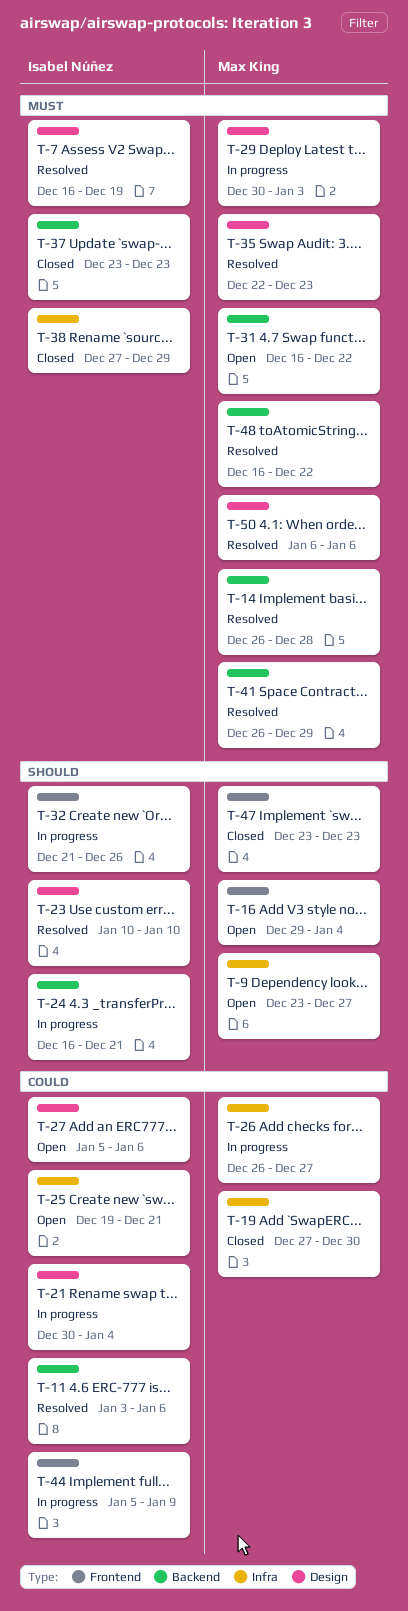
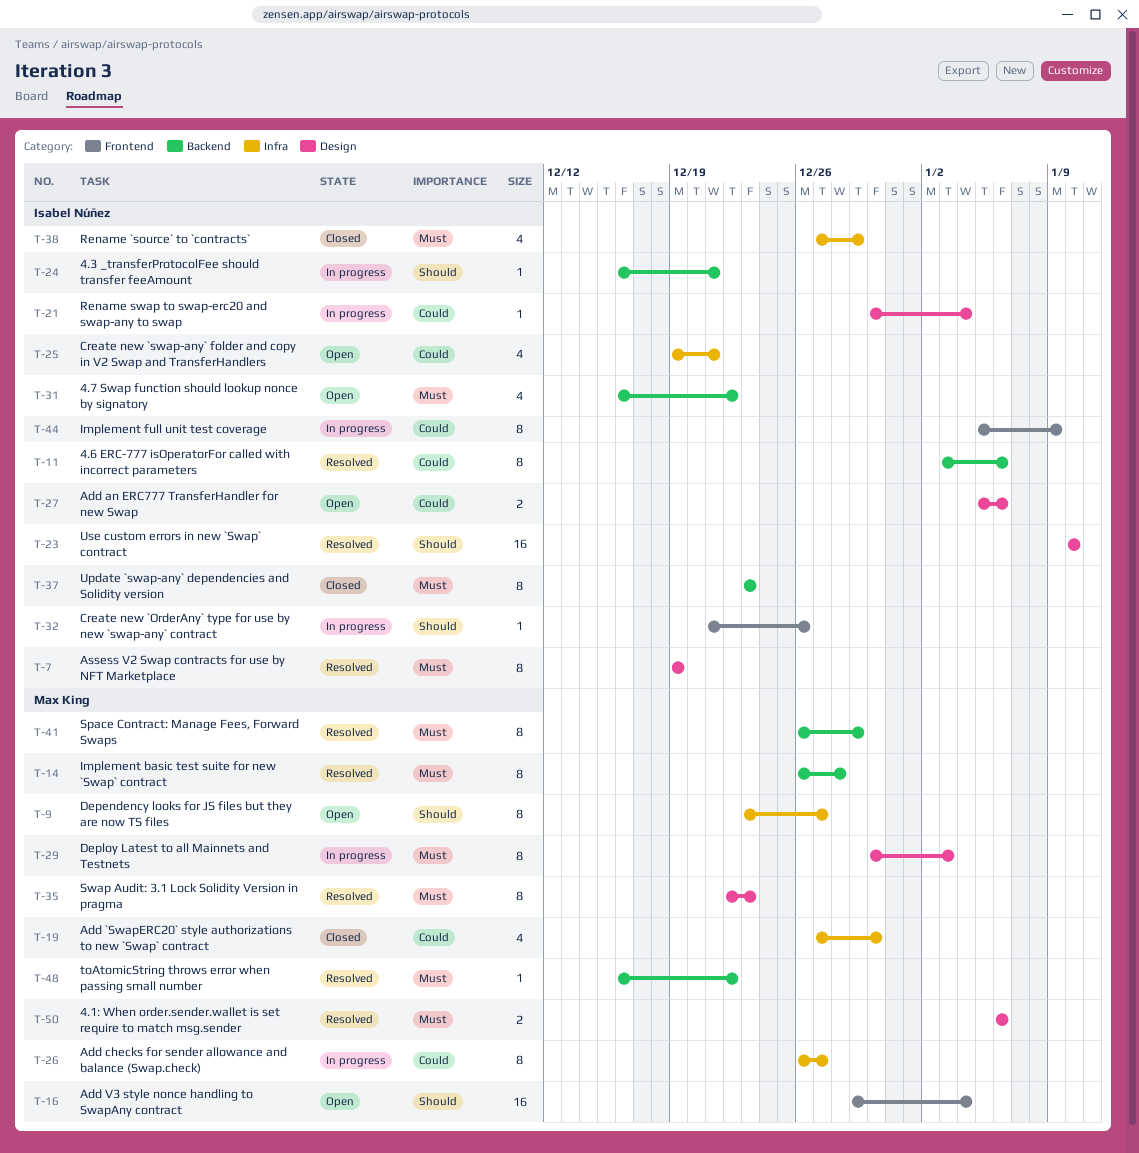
T-7, start: Dec 16 -> Dec 19
T-31, owner: Max King -> Isabel Núñez
T-47: present -> none

